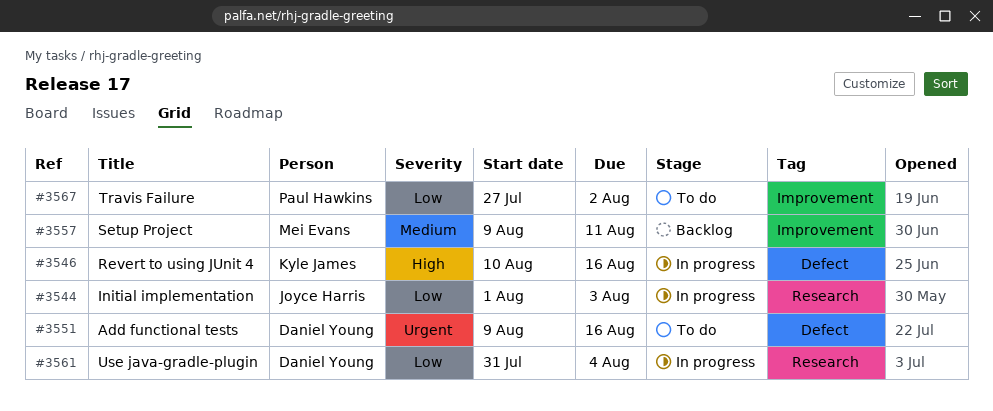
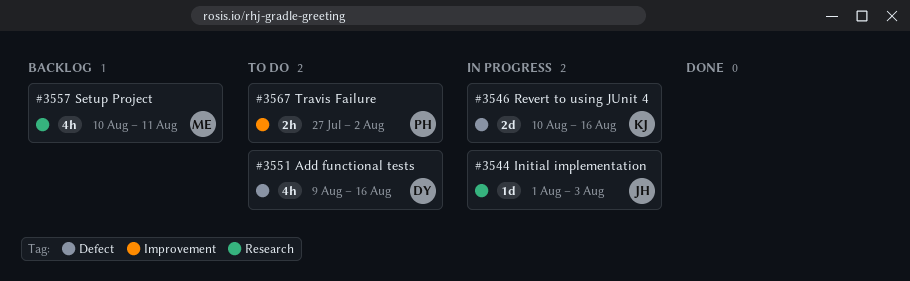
#3557, label: Improvement -> Research
#3557, start: Aug 9 -> Aug 10
#3561: present -> none

